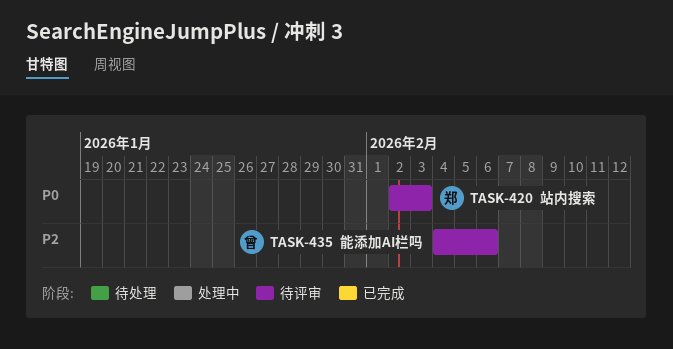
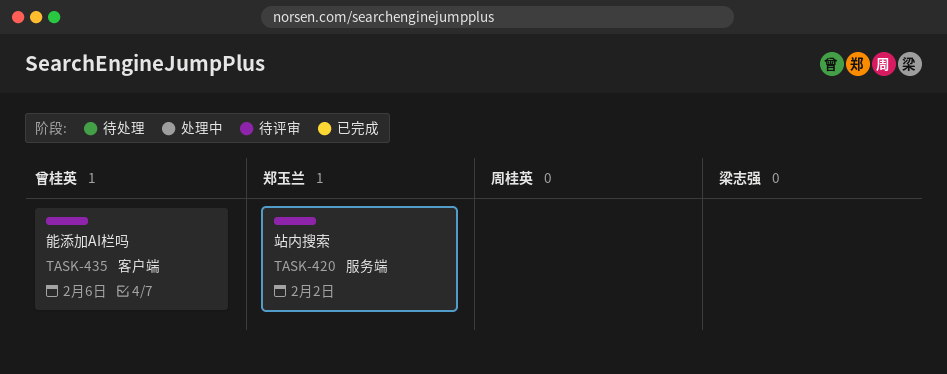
TASK-420, due: Feb 3 -> Feb 2

